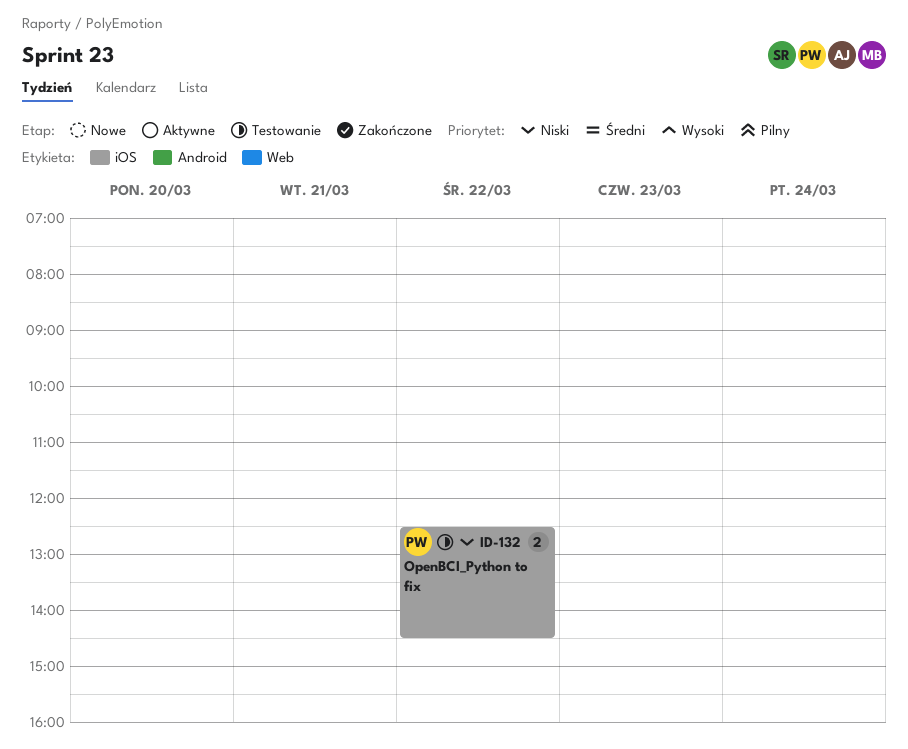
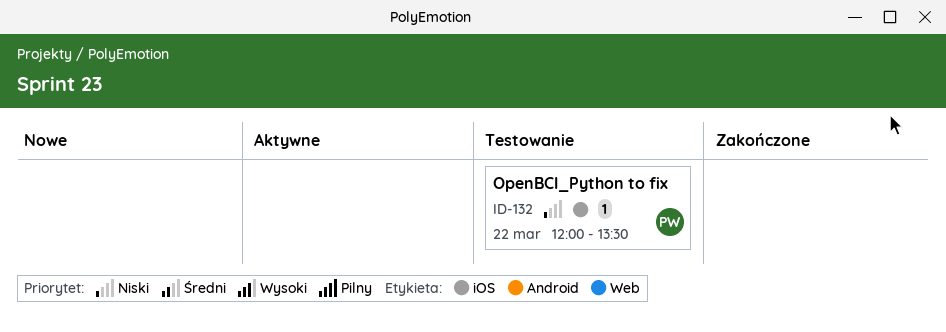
ID-132, estimate: 2 -> 1
ID-132, begins: 12:30 -> 12:00
ID-132, ends: 14:30 -> 13:30

